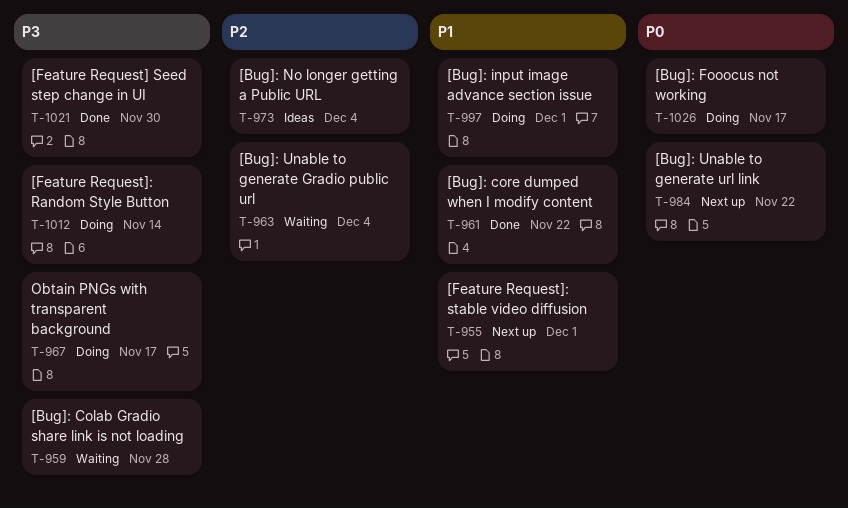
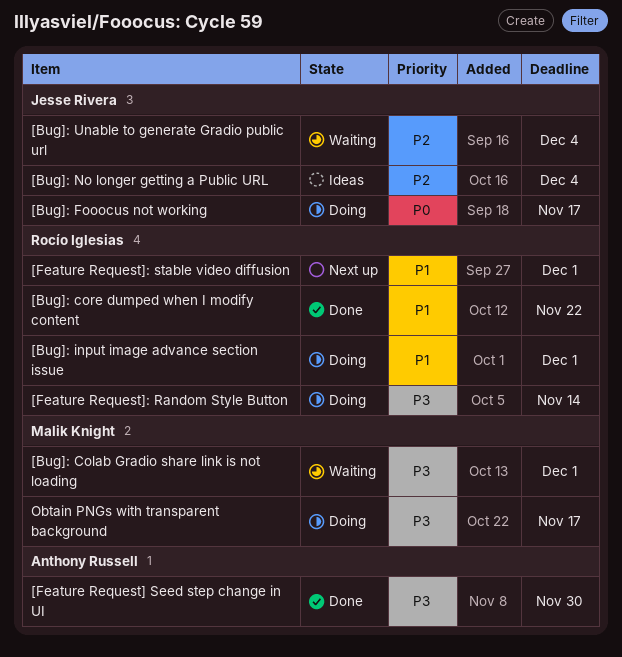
[Bug]: Colab Gradio share link is not loading, due: Nov 28 -> Dec 1
[Bug]: Unable to generate url link: present -> none

